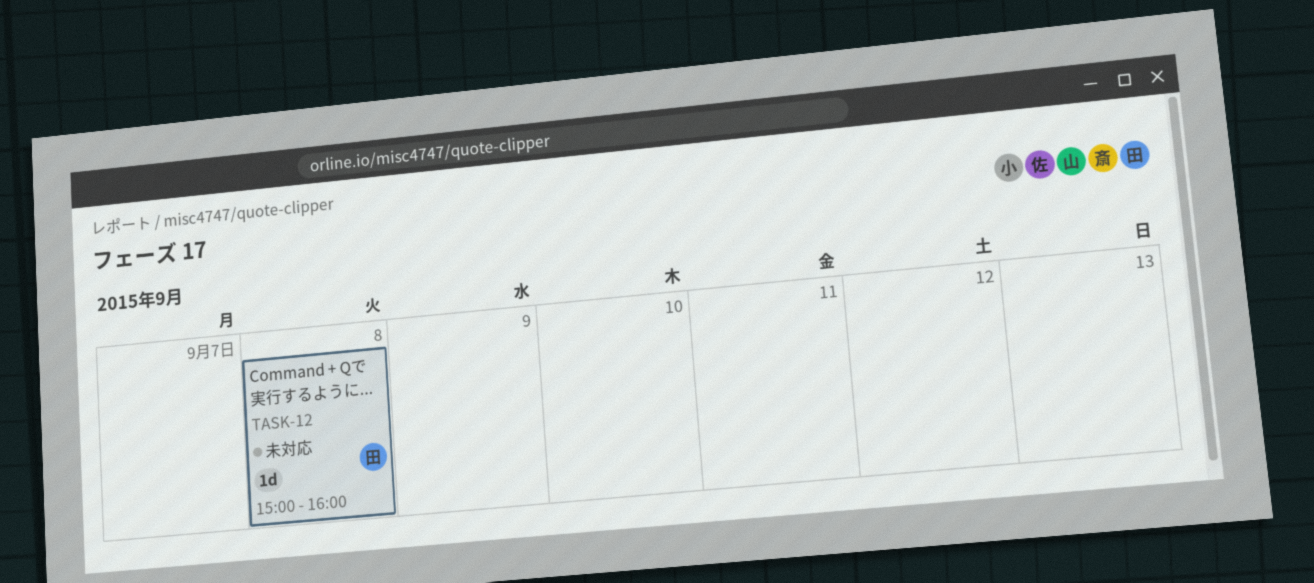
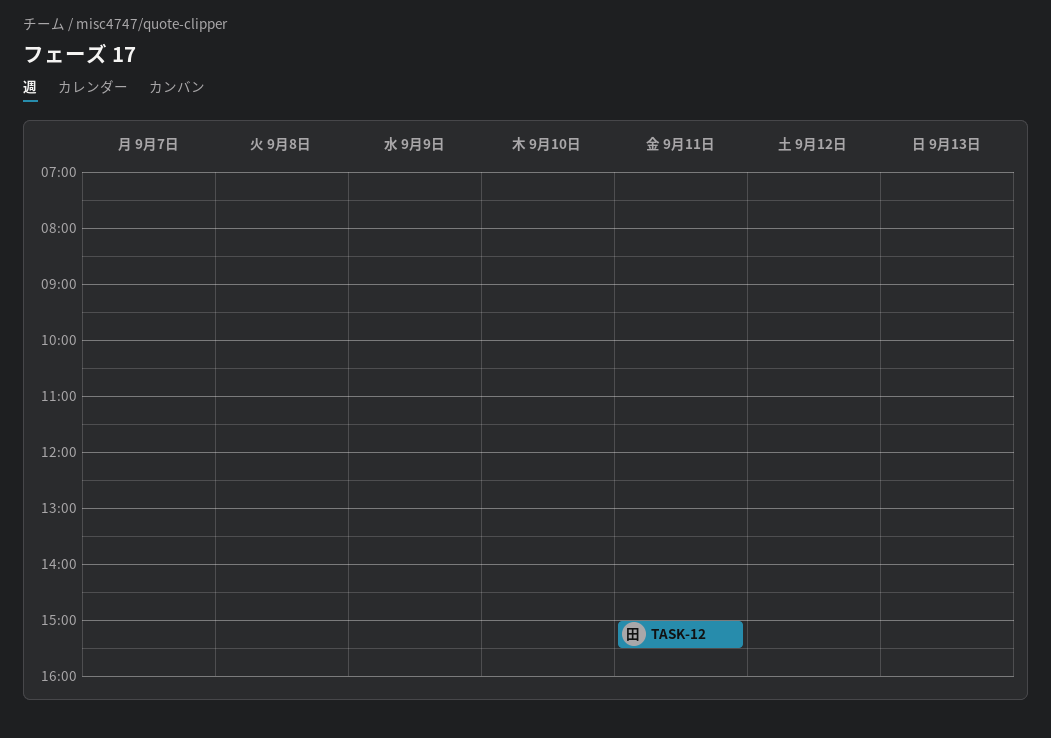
TASK-12, day: Sep 8 -> Sep 11
TASK-12, ends: 16:00 -> 15:30

